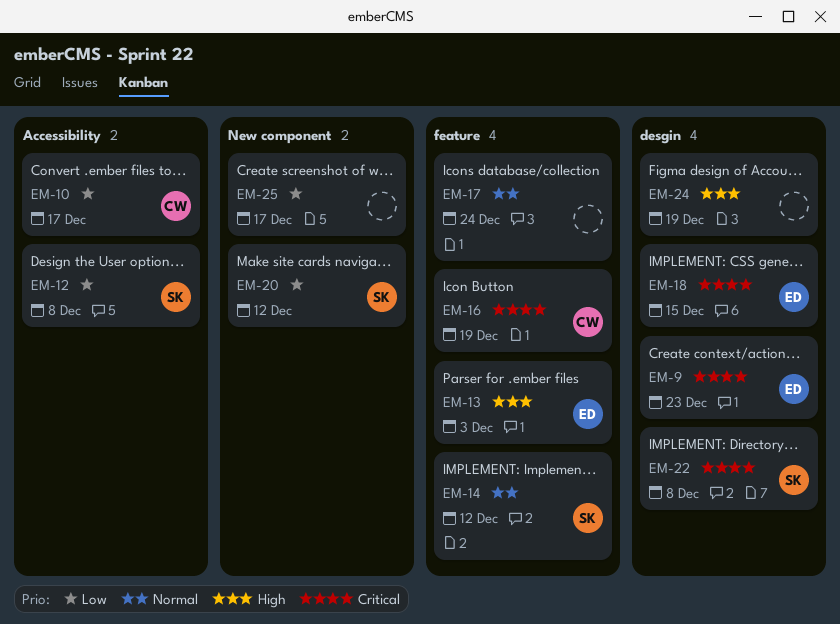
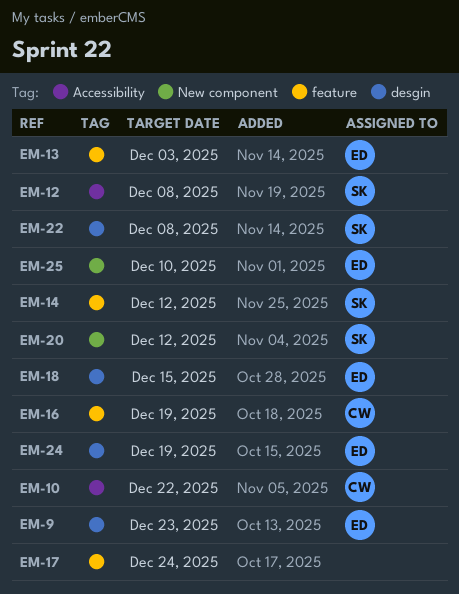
EM-10, due: Dec 17 -> Dec 22
EM-24, owner: none -> ED
EM-25, owner: none -> ED
EM-25, due: Dec 17 -> Dec 10

